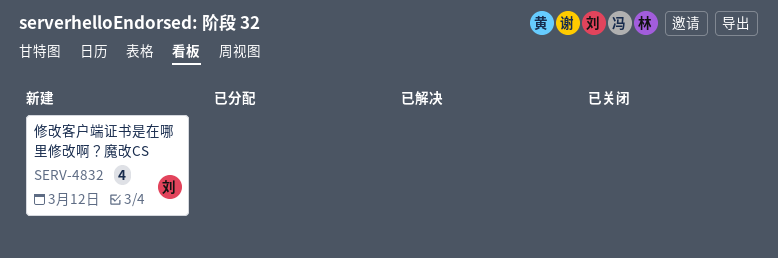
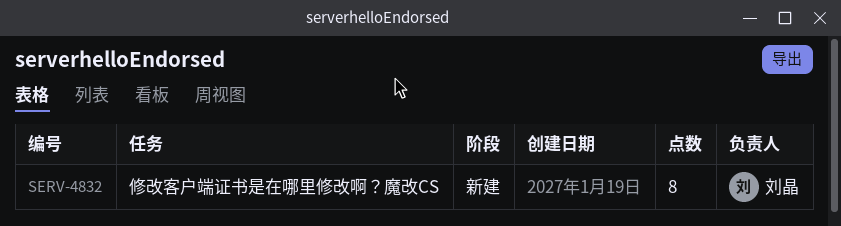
SERV-4832, estimate: 4 -> 8

